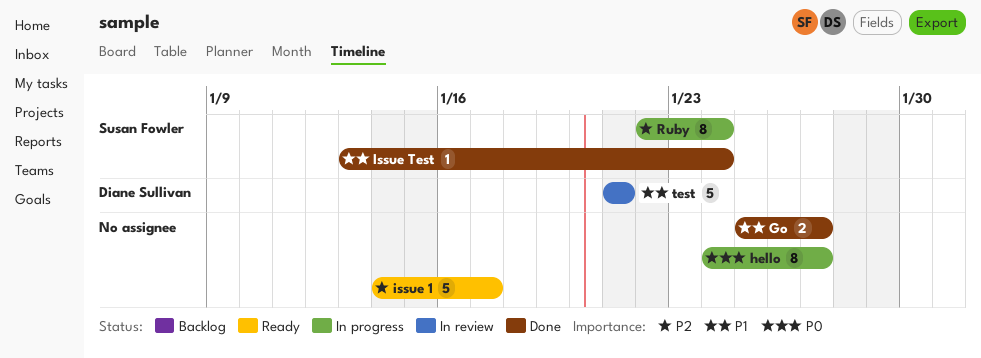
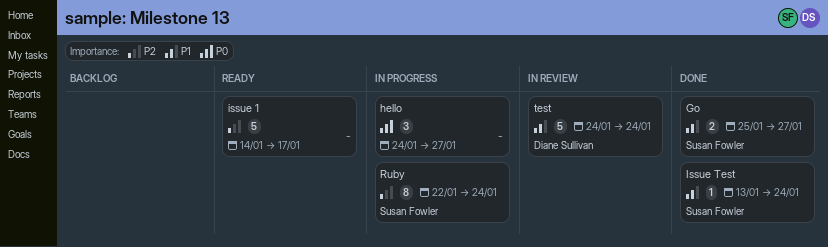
Go, owner: none -> Susan Fowler
hello, estimate: 8 -> 3
test, start: Jan 21 -> Jan 24
test, due: Jan 21 -> Jan 24

